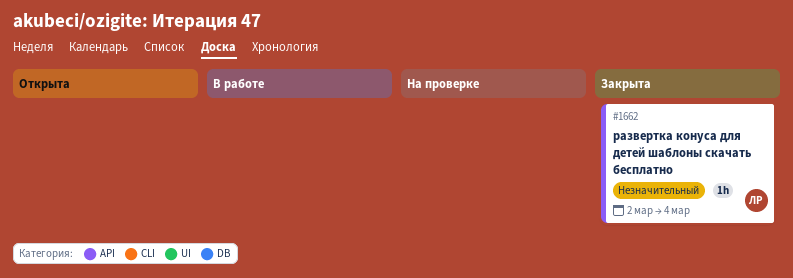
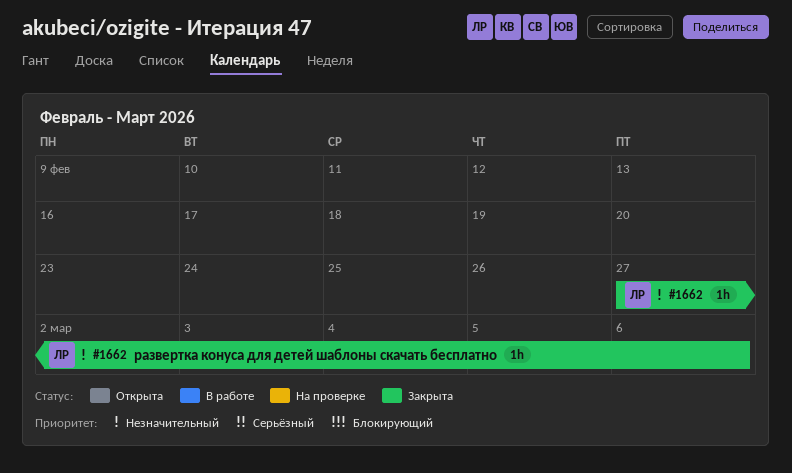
#1662, start: Mar 2 -> Feb 27
#1662, due: Mar 4 -> Mar 6

